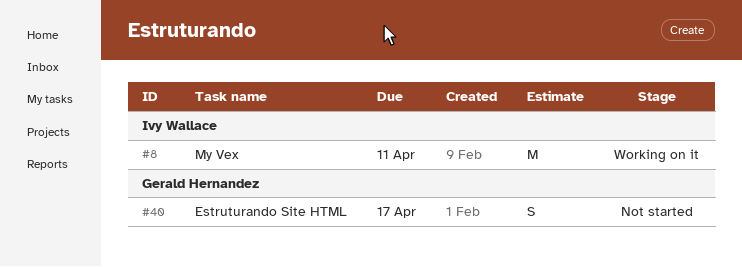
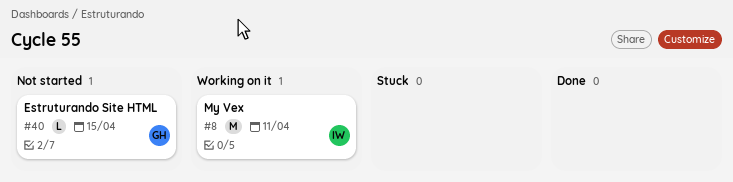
#40, estimate: S -> L
#40, due: Apr 17 -> Apr 15

